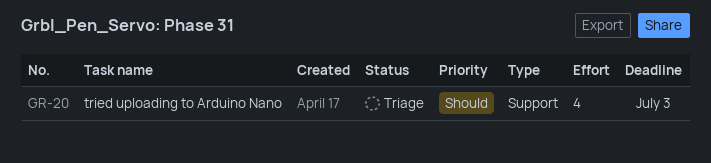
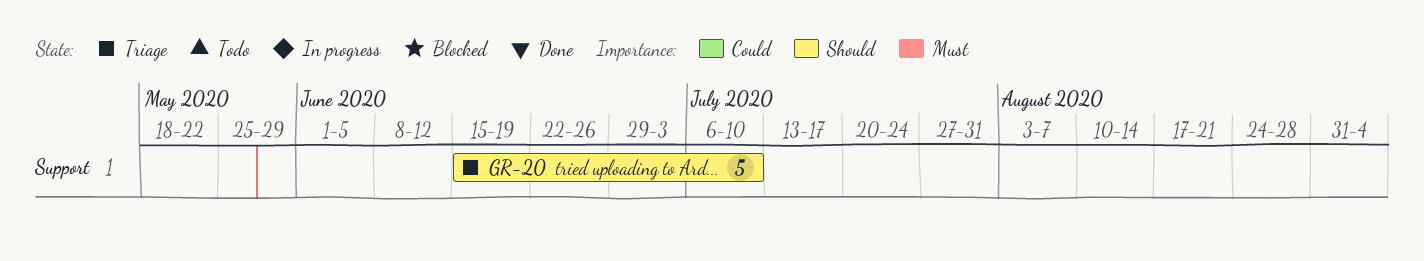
GR-20, estimate: 4 -> 5
GR-20, due: Jul 3 -> Jul 10

